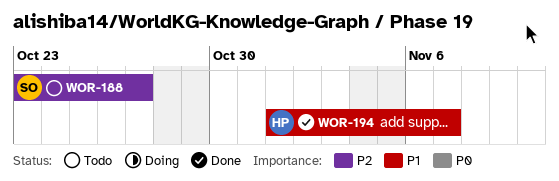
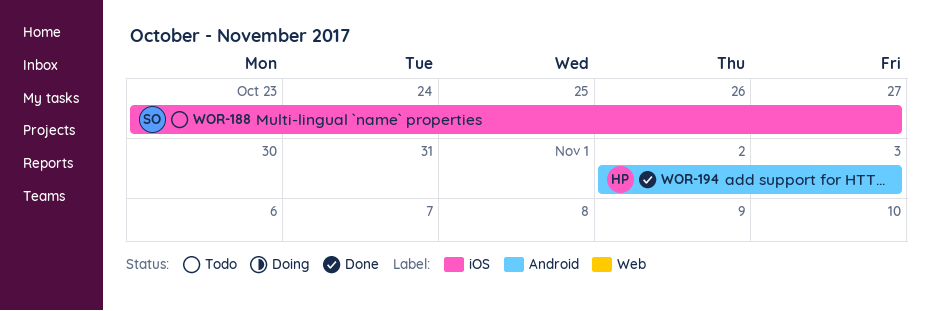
WOR-194, start: Nov 1 -> Nov 2
WOR-194, due: Nov 7 -> Nov 3

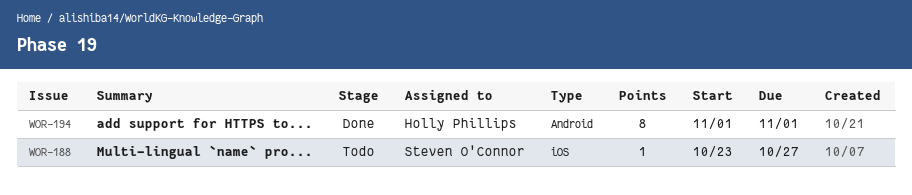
WOR-194, start: Nov 2 -> Nov 1
WOR-194, due: Nov 3 -> Nov 1

